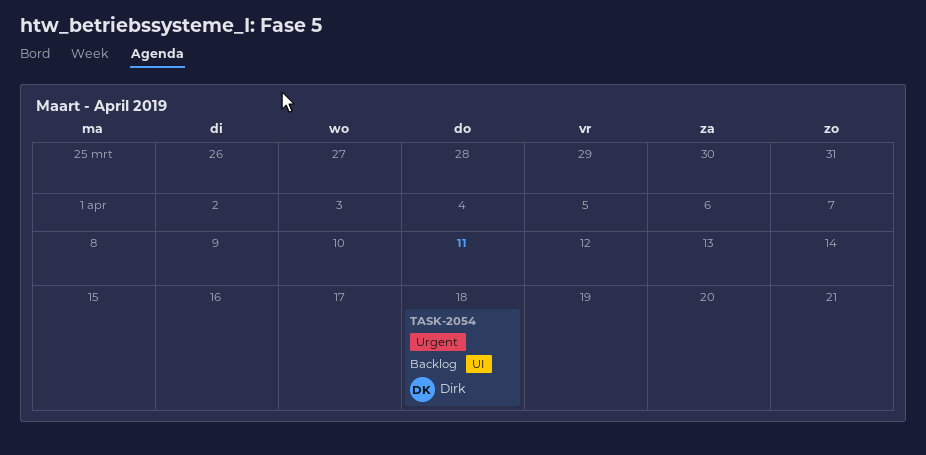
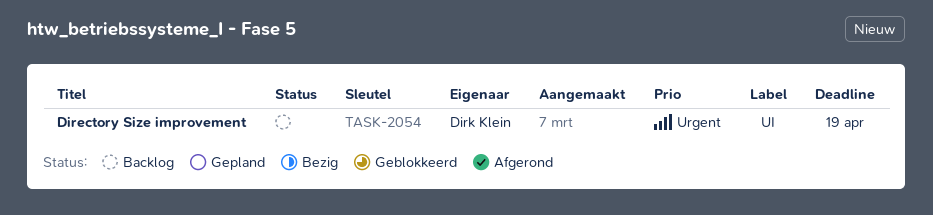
TASK-2054, due: Apr 18 -> Apr 19

